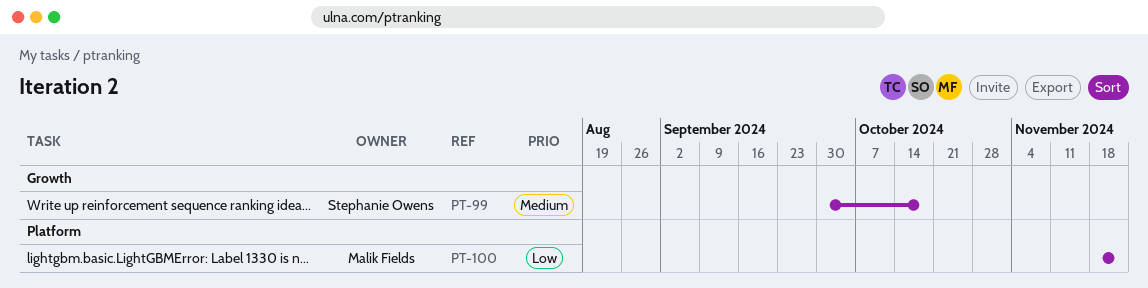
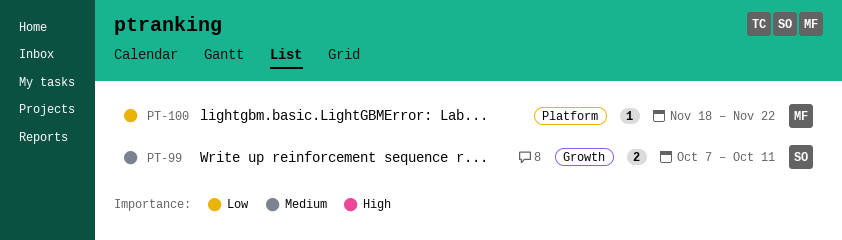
PT-99, start: Sep 30 -> Oct 7
PT-99, due: Oct 18 -> Oct 11

